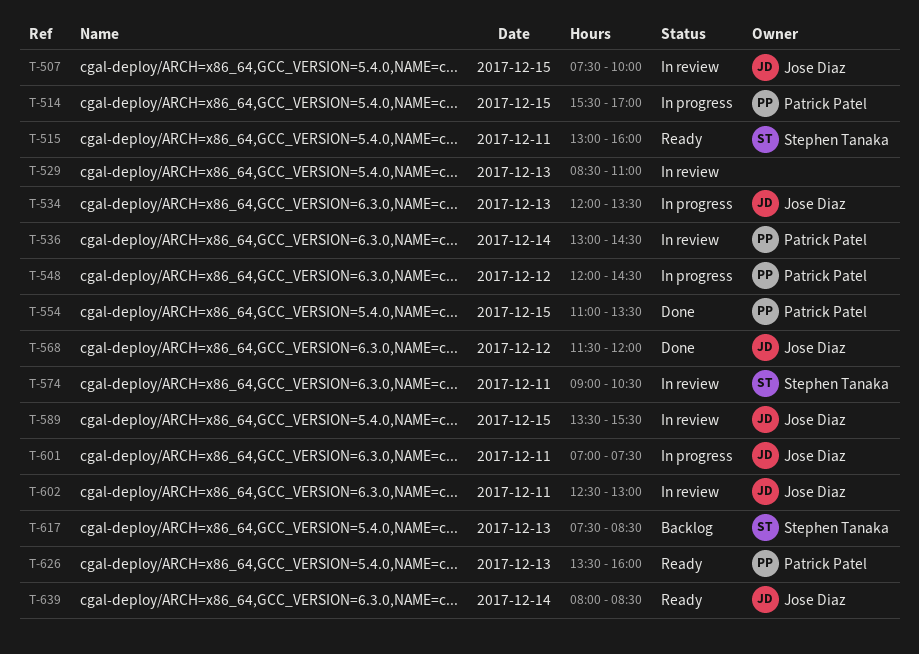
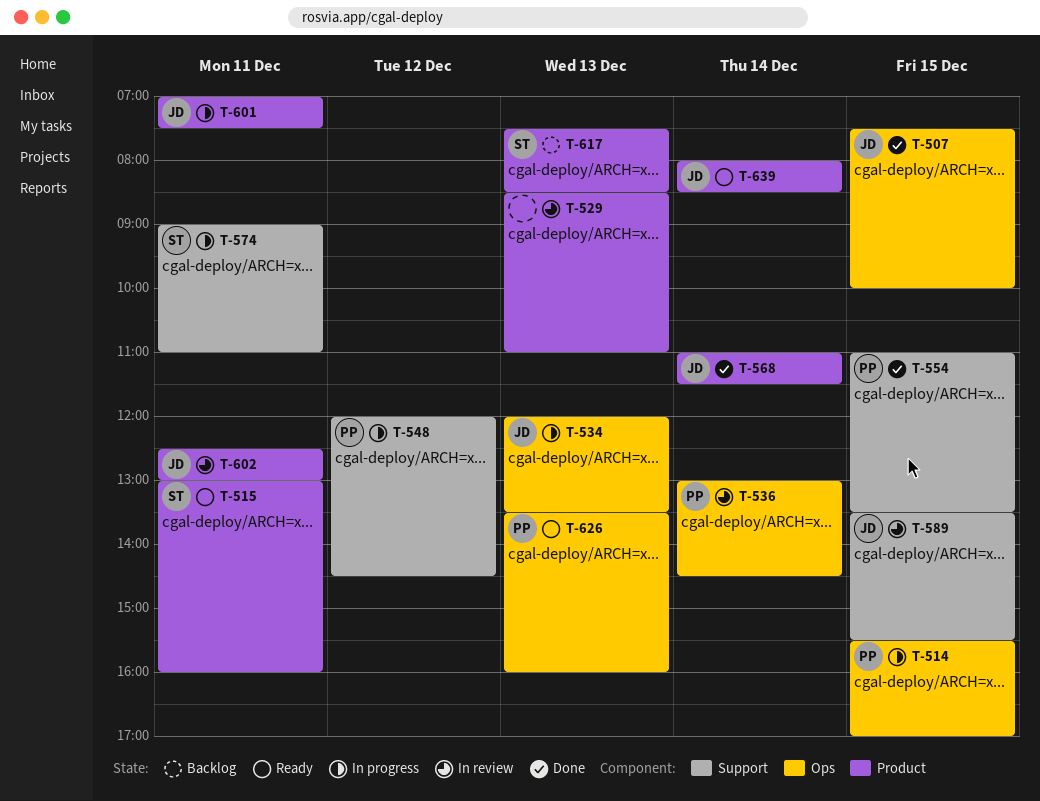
T-507, status: In review -> Done
T-568, day: Dec 12 -> Dec 14
T-568, begins: 11:30 -> 11:00
T-568, ends: 12:00 -> 11:30
T-574, status: In review -> In progress
T-574, ends: 10:30 -> 11:00

